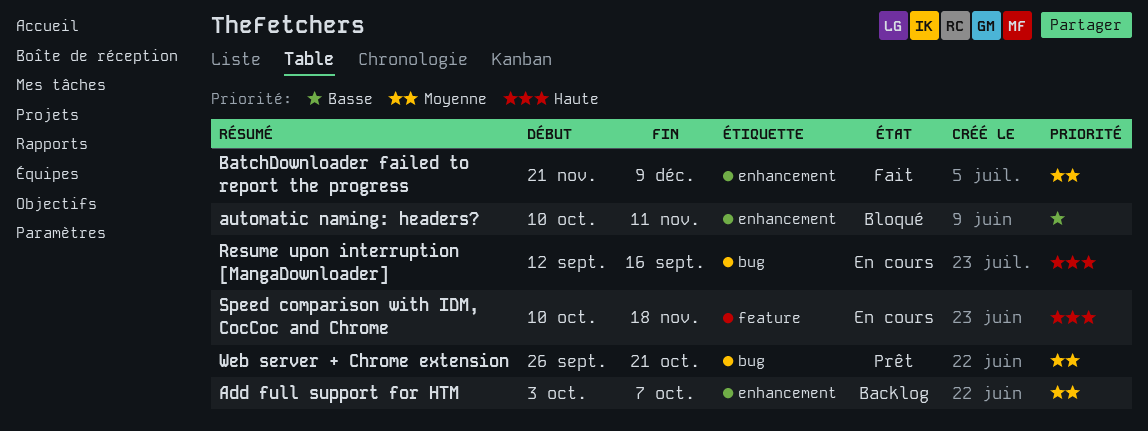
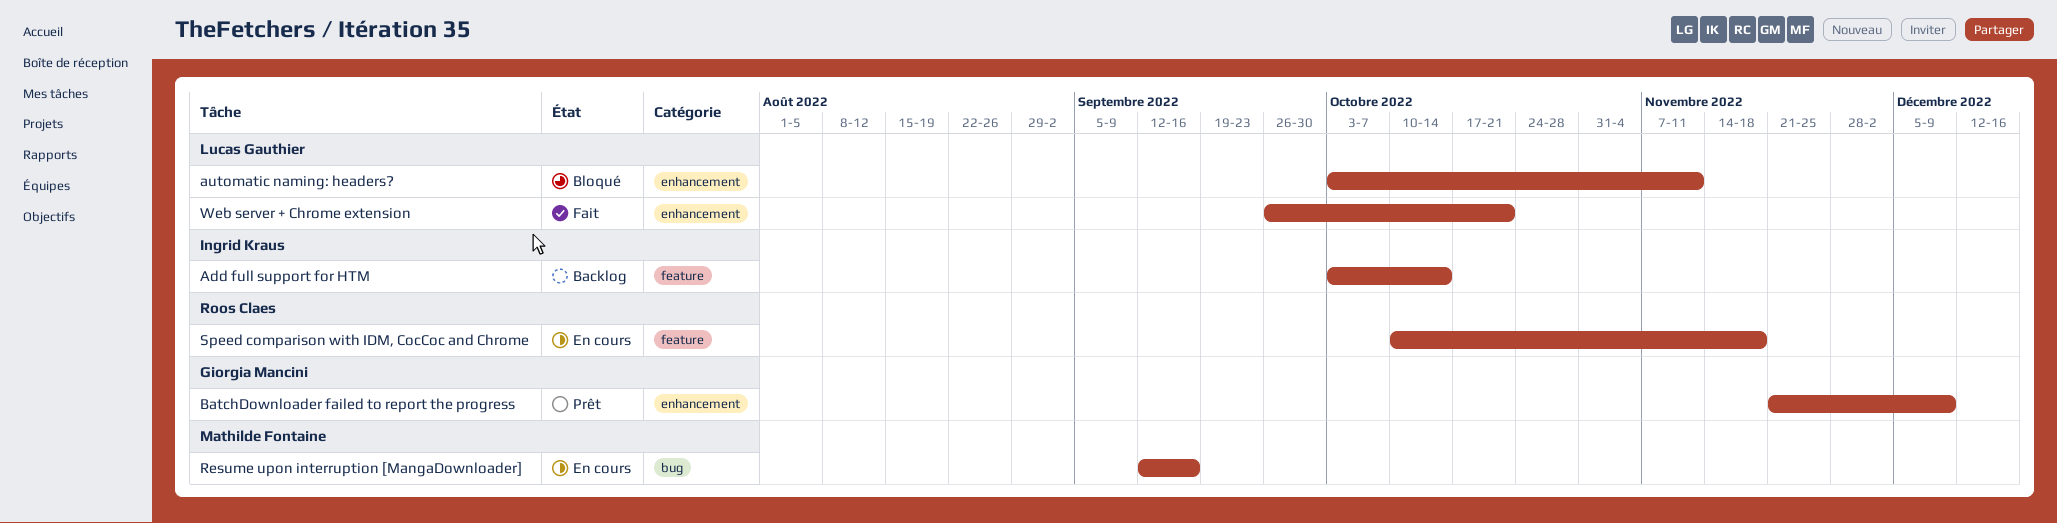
Add full support for HTM, label: enhancement -> feature
Add full support for HTM, due: Oct 7 -> Oct 14
automatic naming: headers?, start: Oct 10 -> Oct 3
BatchDownloader failed to report the progress, status: Fait -> Prêt
Web server + Chrome extension, status: Prêt -> Fait
Web server + Chrome extension, label: bug -> enhancement

